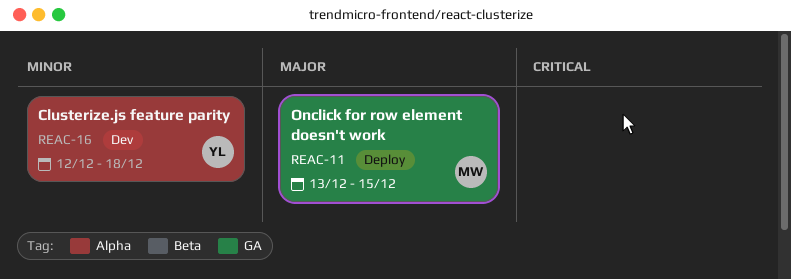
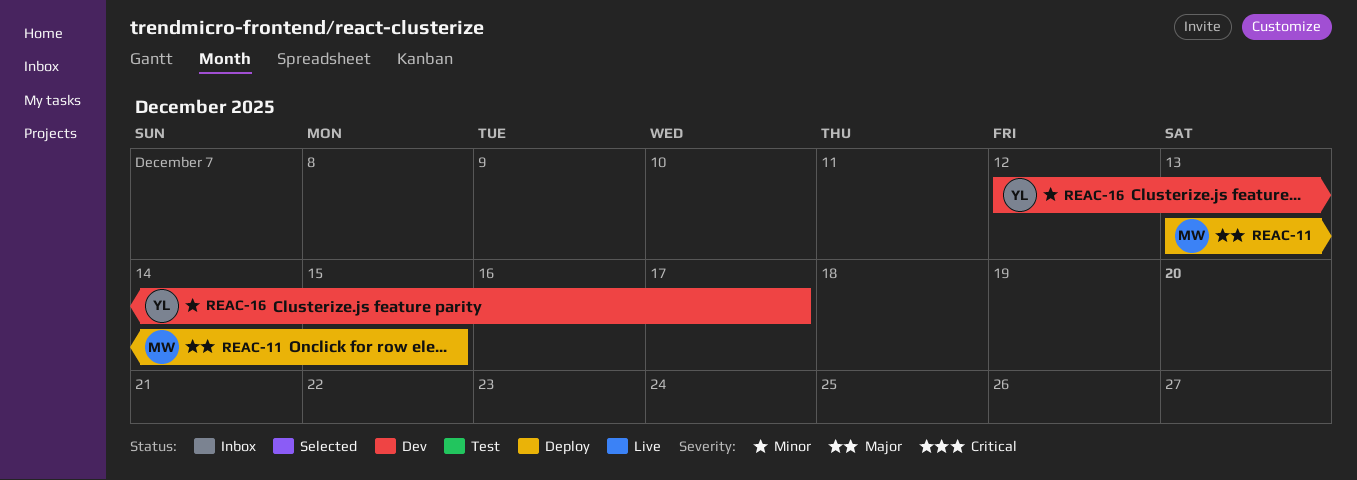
REAC-16, due: Dec 18 -> Dec 17

